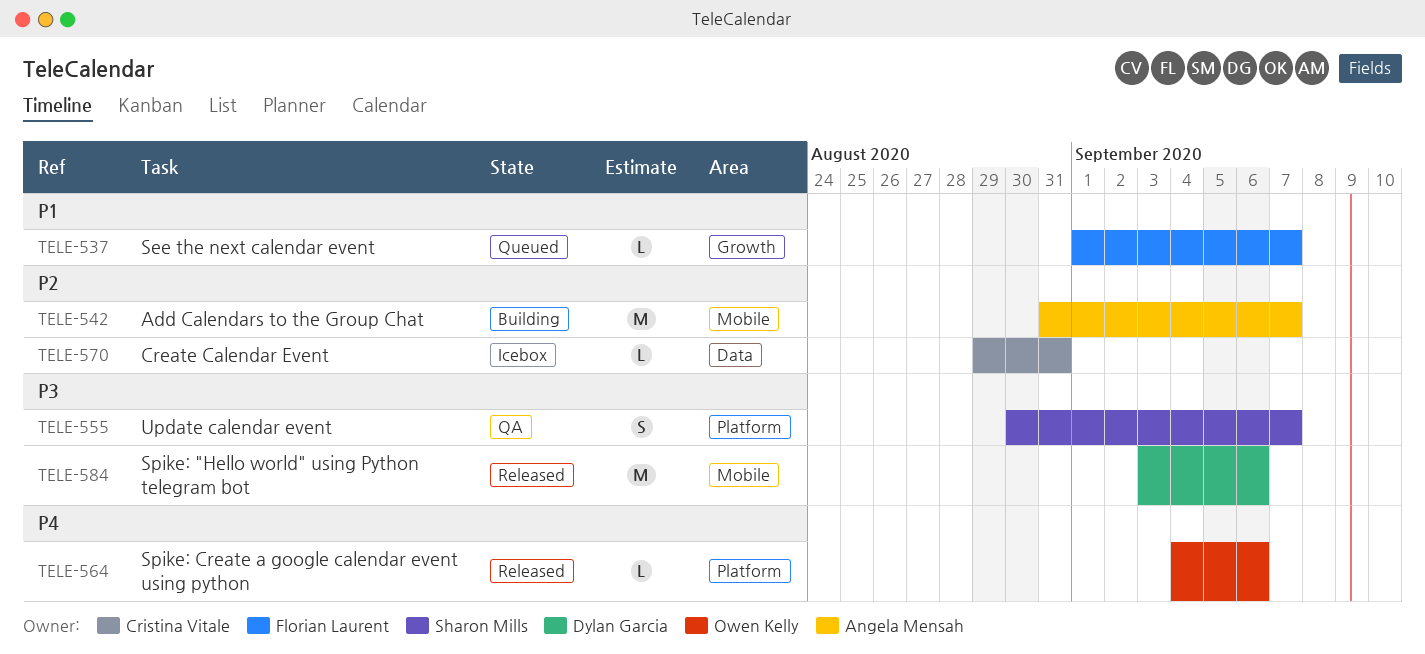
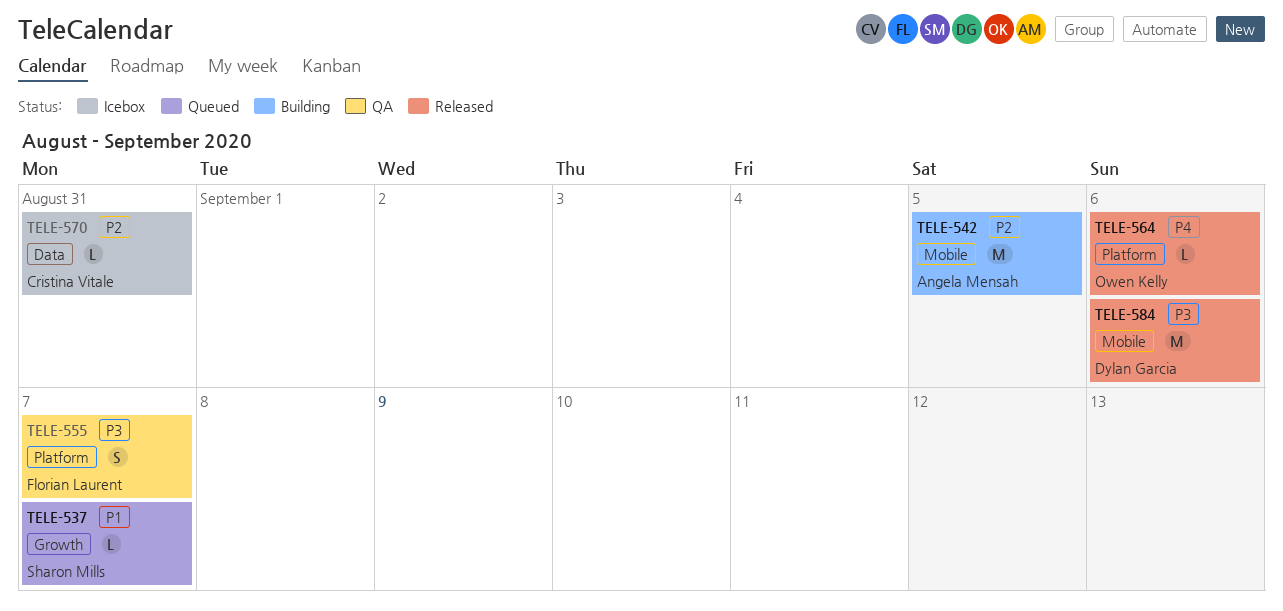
TELE-537, owner: Florian Laurent -> Sharon Mills
TELE-542, due: Sep 7 -> Sep 5
TELE-555, owner: Sharon Mills -> Florian Laurent

